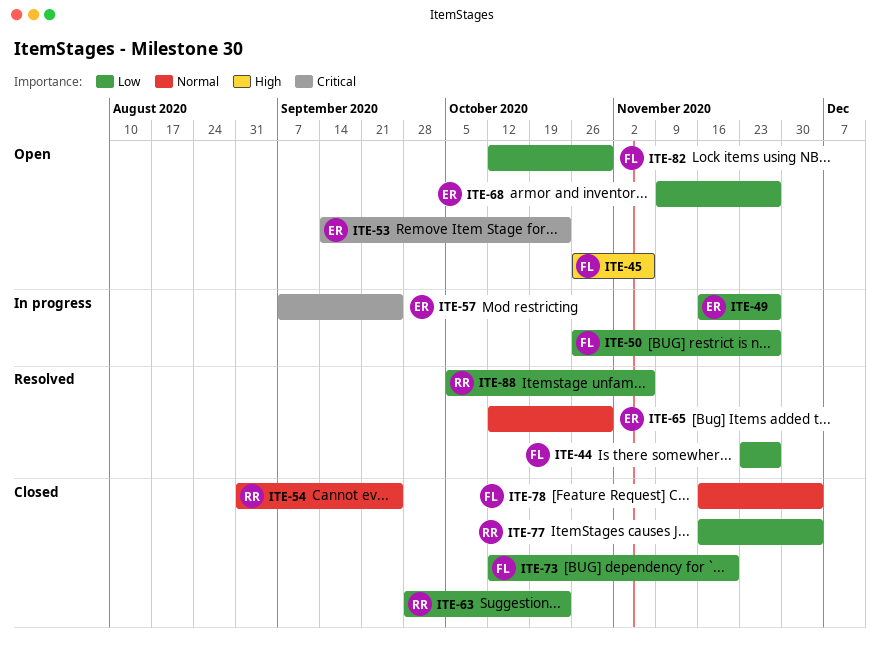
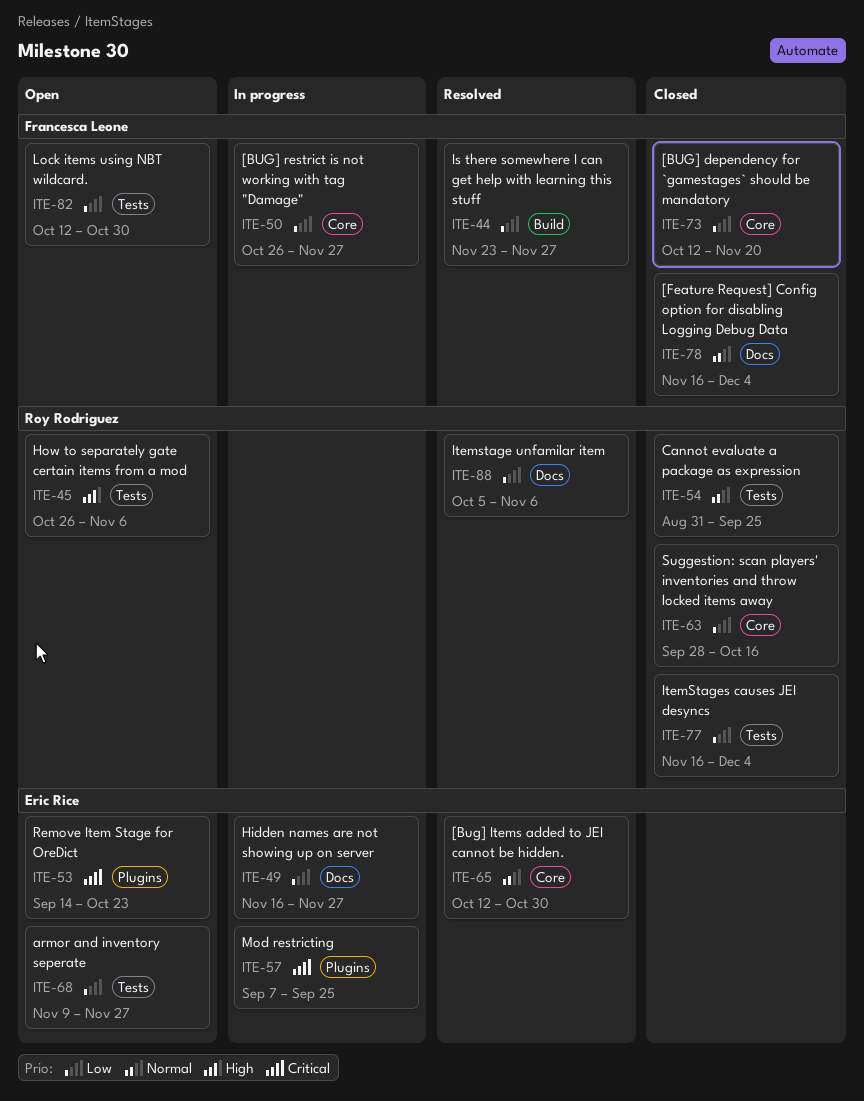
ITE-45, owner: Francesca Leone -> Roy Rodriguez
ITE-63, due: Oct 23 -> Oct 16

